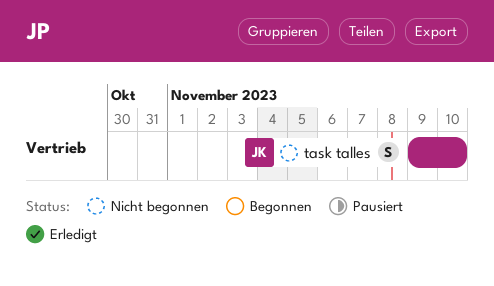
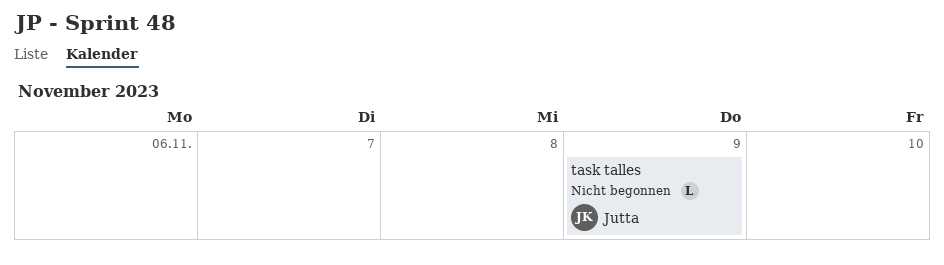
task talles, estimate: S -> L
task talles, due: Nov 10 -> Nov 9

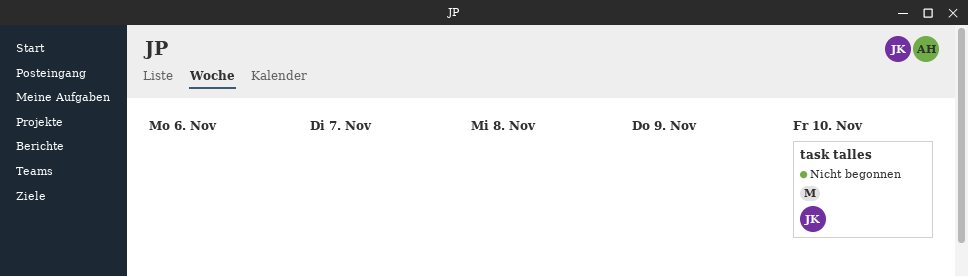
task talles, estimate: L -> M
task talles, due: Nov 9 -> Nov 10

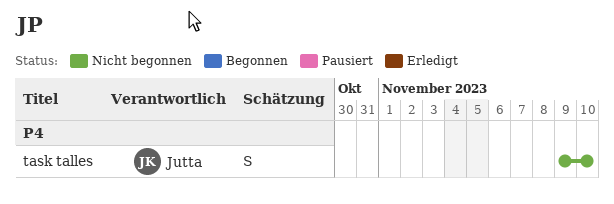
task talles, estimate: M -> S

